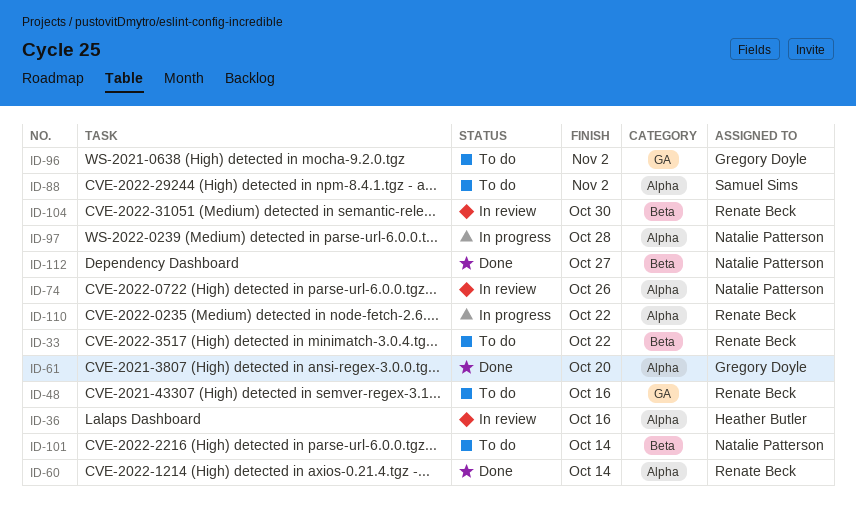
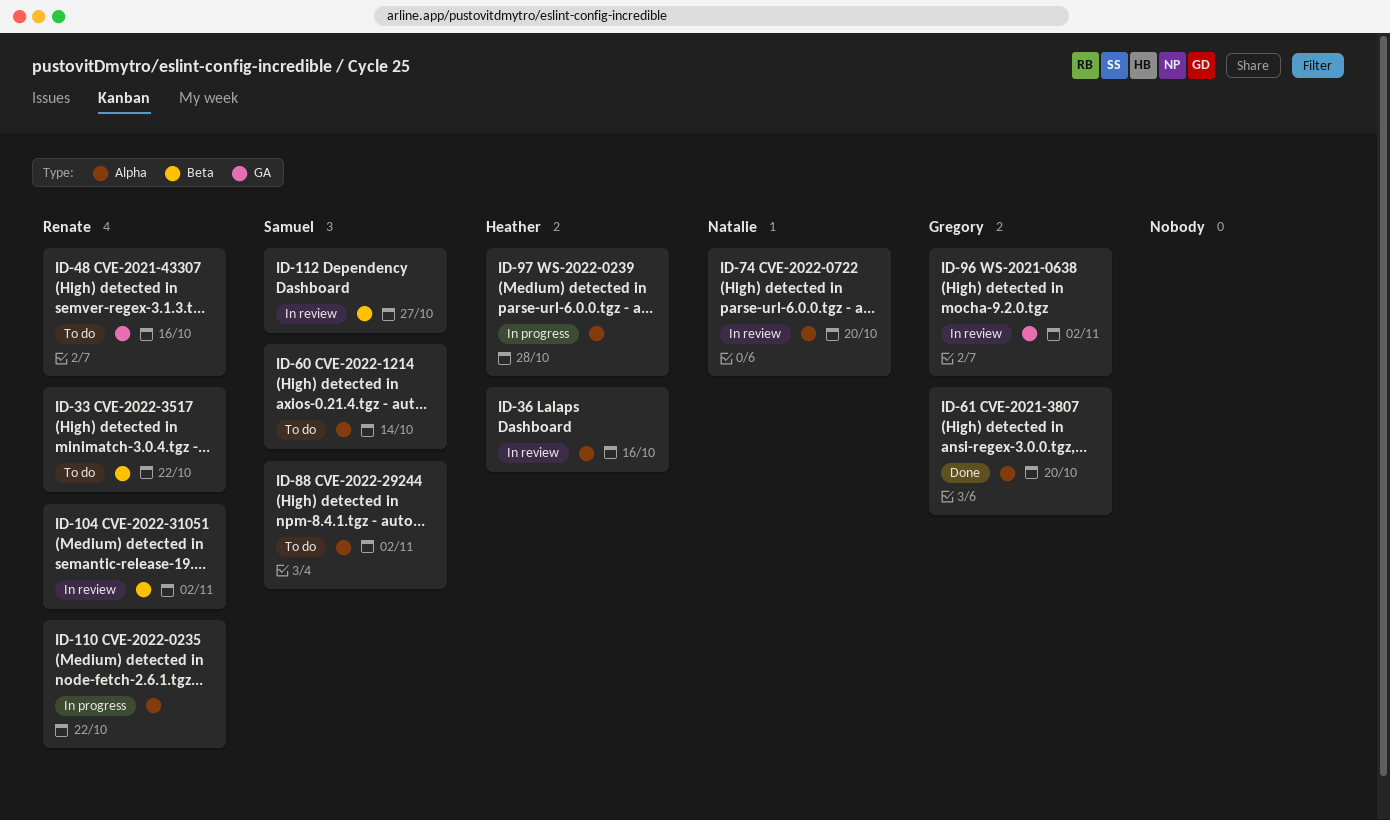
ID-60, status: Done -> To do
ID-60, owner: Renate Beck -> Samuel Sims
ID-74, due: Oct 26 -> Oct 20
ID-96, status: To do -> In review
ID-97, owner: Natalie Patterson -> Heather Butler
ID-101: present -> none
ID-104, due: Oct 30 -> Nov 2
ID-112, status: Done -> In review
ID-112, owner: Natalie Patterson -> Samuel Sims

